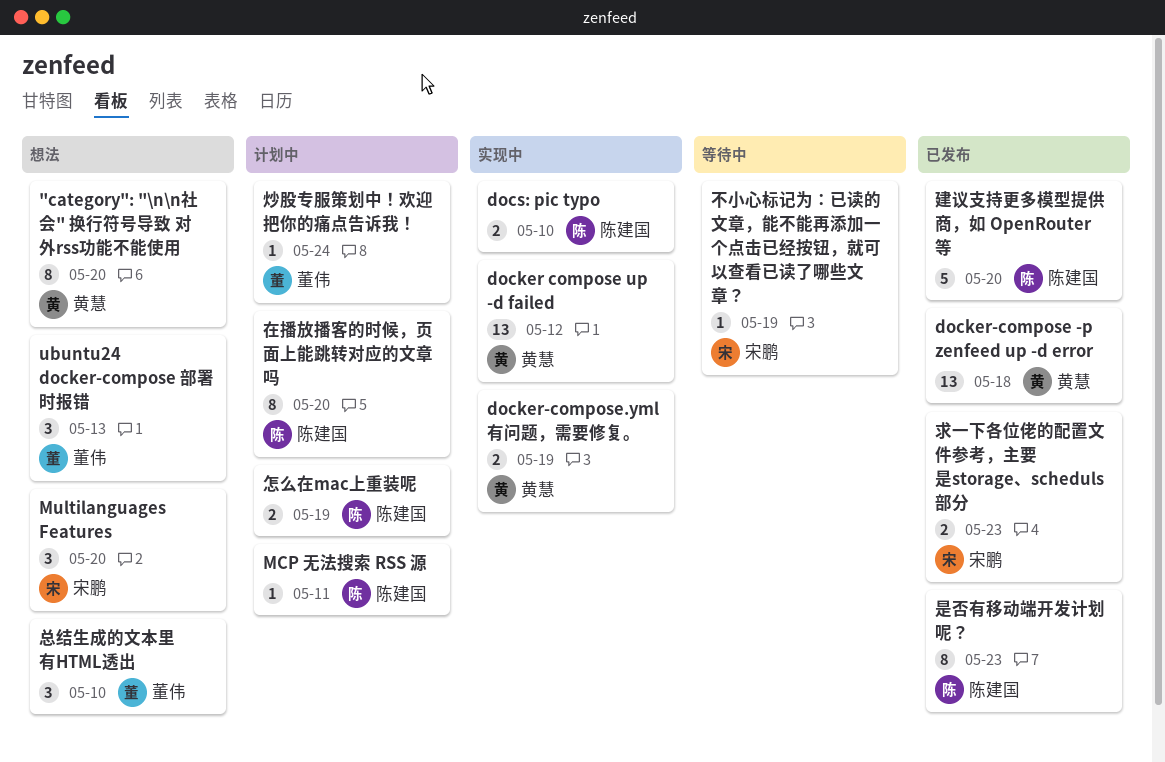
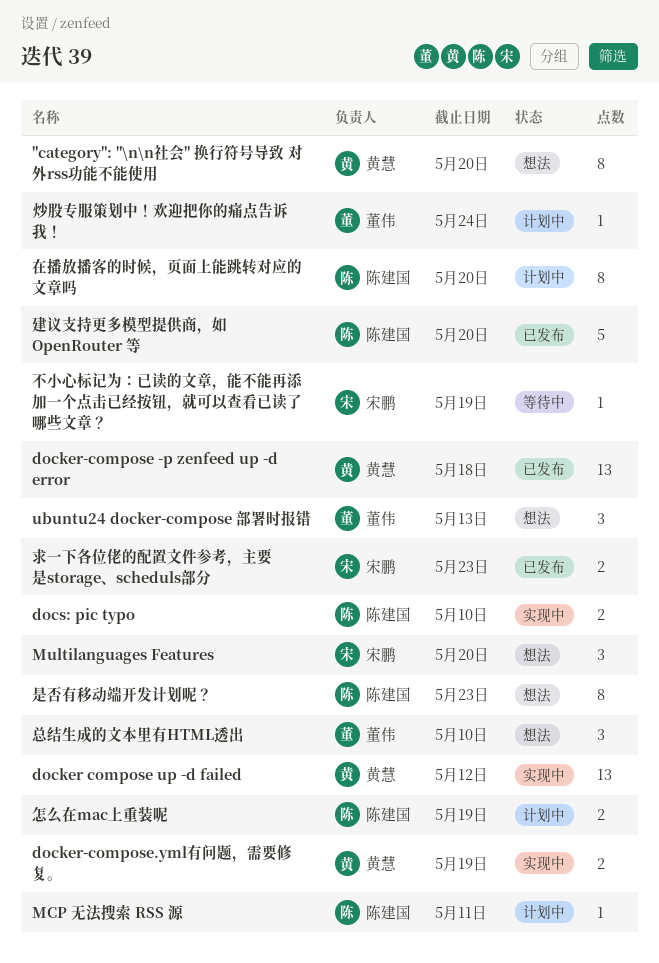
是否有移动端开发计划呢？, status: 已发布 -> 想法

